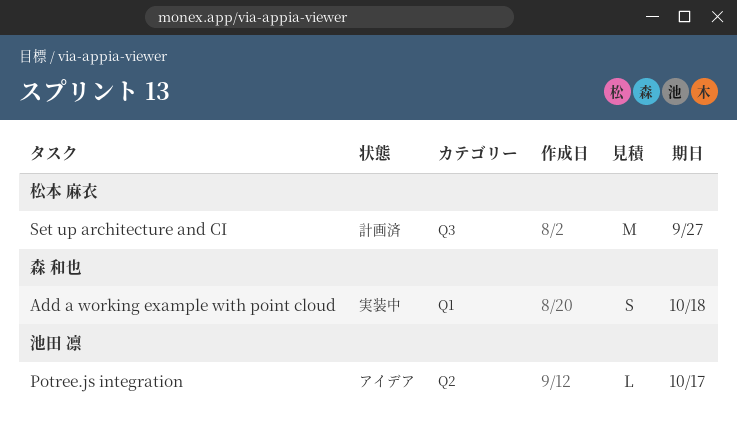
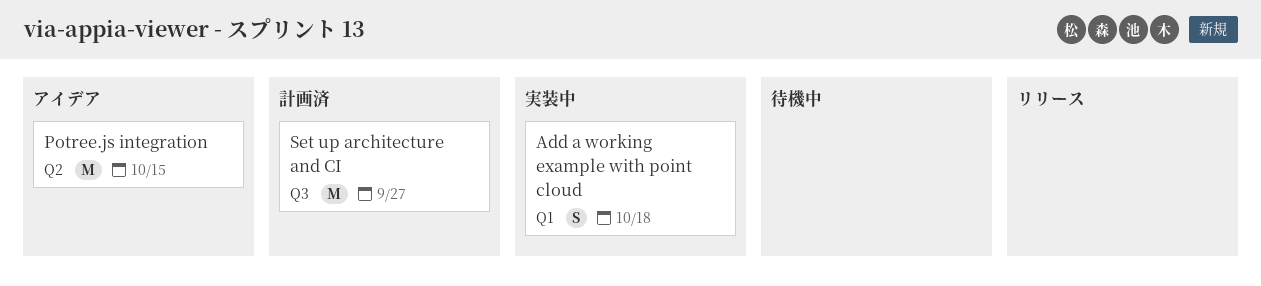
Potree.js integration, estimate: L -> M
Potree.js integration, due: Oct 17 -> Oct 15

